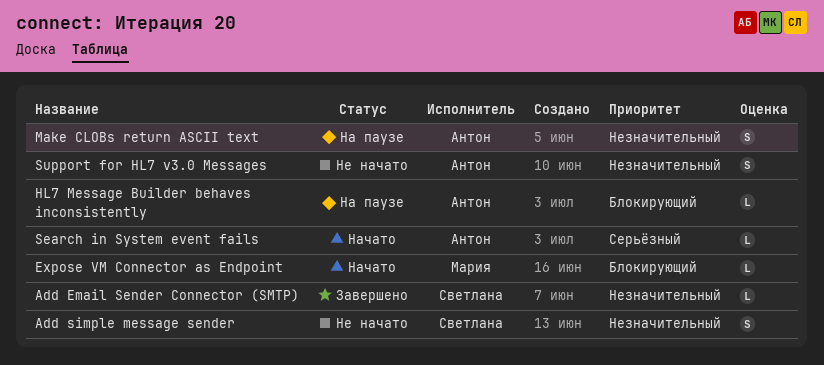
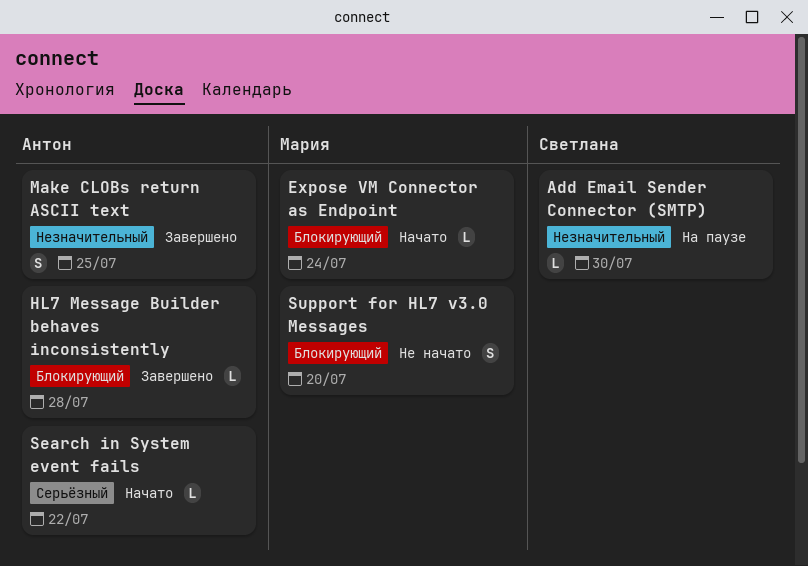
Add Email Sender Connector (SMTP), status: Завершено -> На паузе
Add simple message sender: present -> none
HL7 Message Builder behaves inconsistently, status: На паузе -> Завершено
Make CLOBs return ASCII text, status: На паузе -> Завершено
Support for HL7 v3.0 Messages, owner: Антон -> Мария
Support for HL7 v3.0 Messages, priority: Незначительный -> Блокирующий

